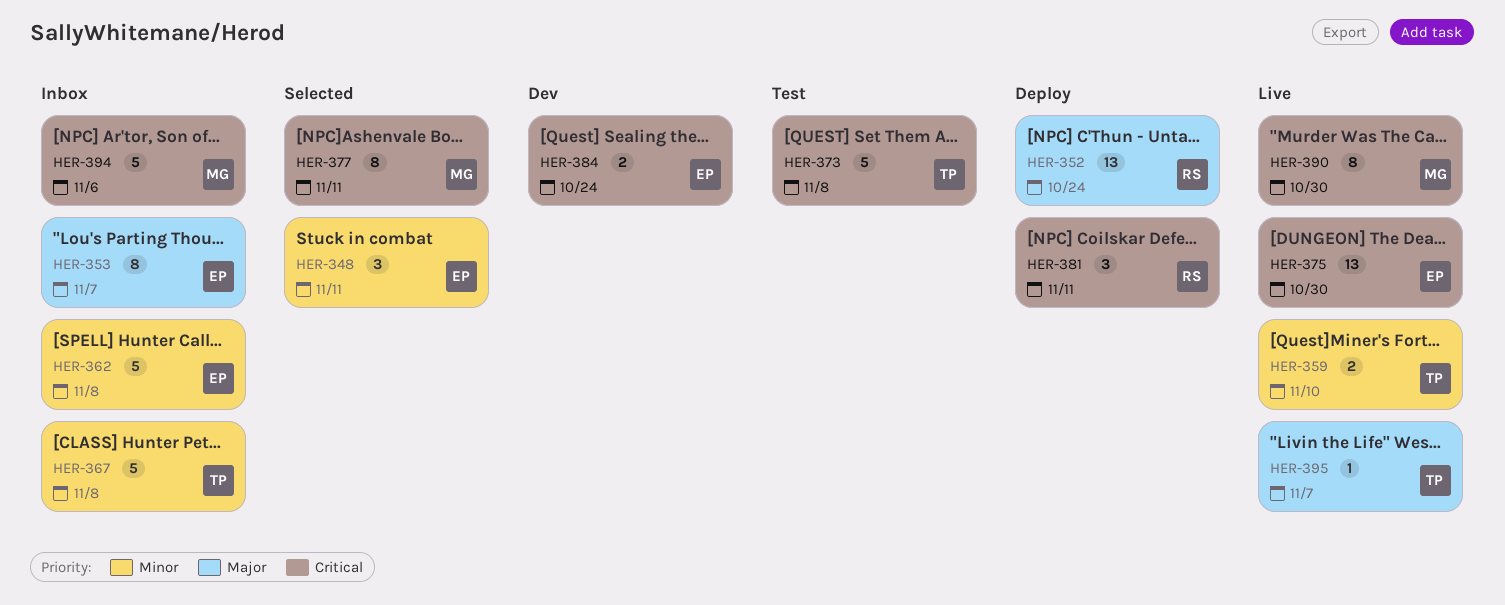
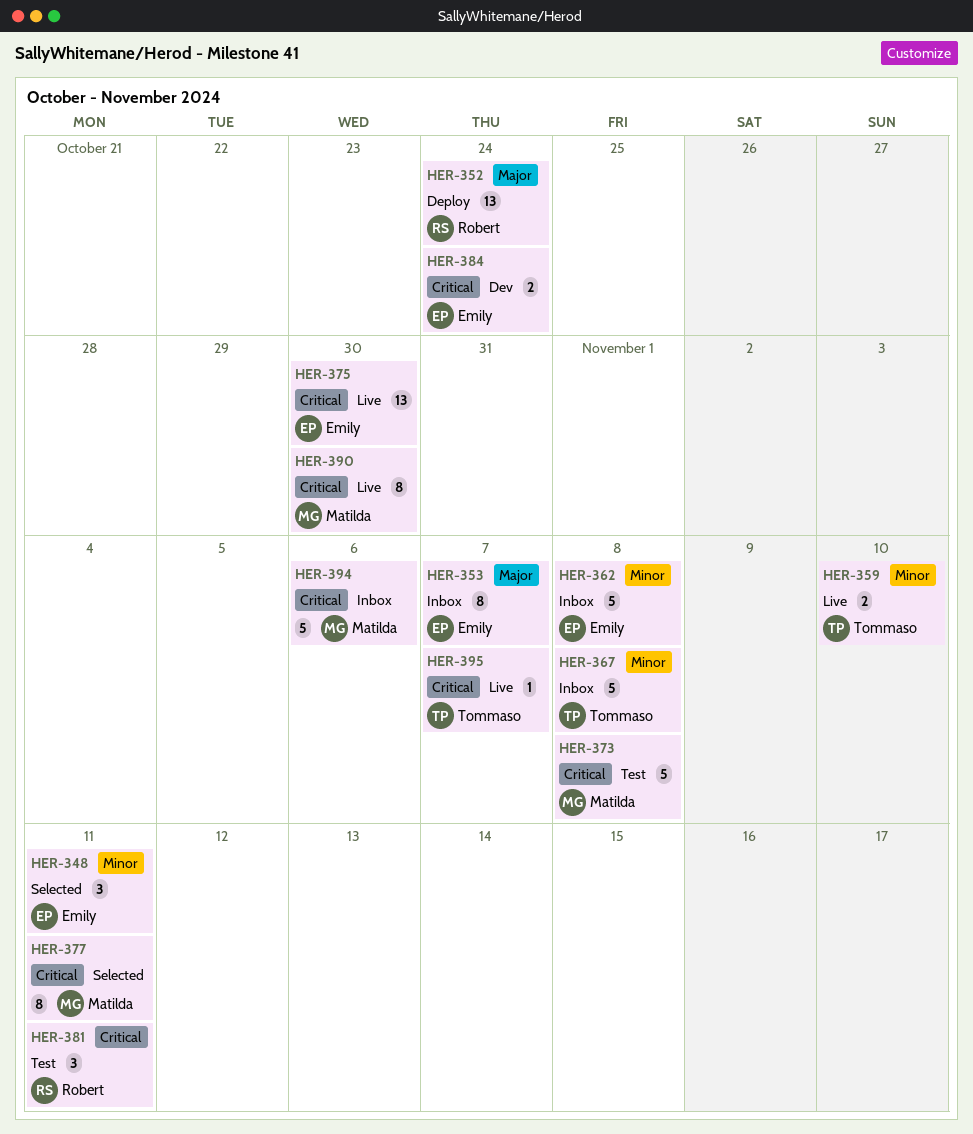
HER-373, owner: Tommaso -> Matilda
HER-381, status: Deploy -> Test
HER-395, priority: Major -> Critical

